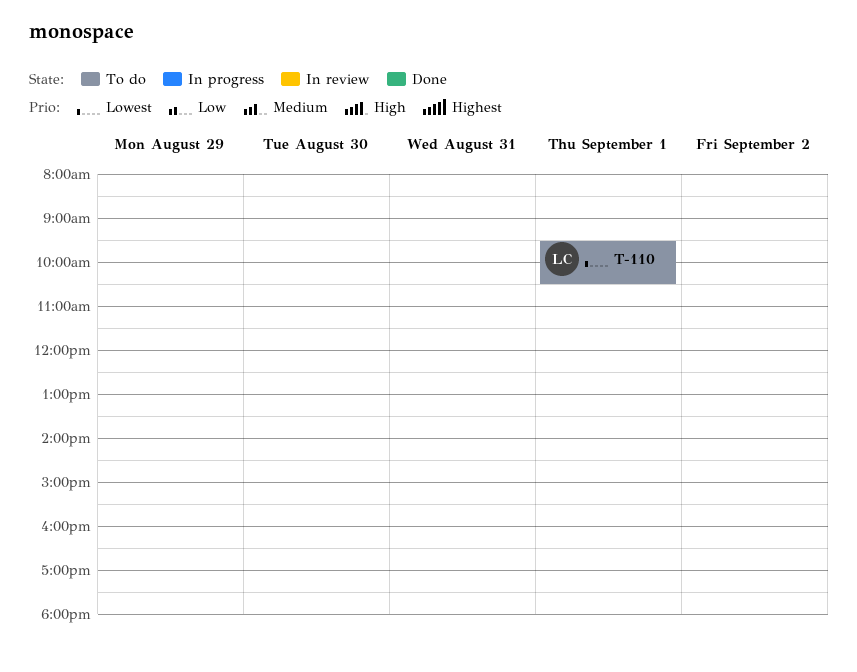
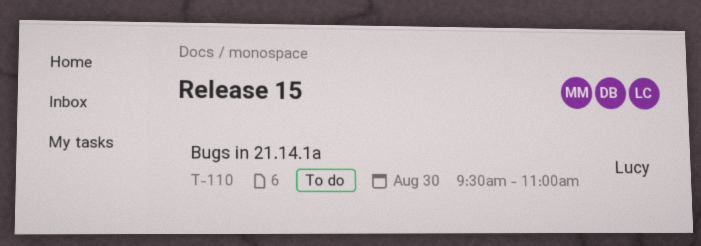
T-110, day: Sep 1 -> Aug 30
T-110, ends: 10:30 -> 11:00

